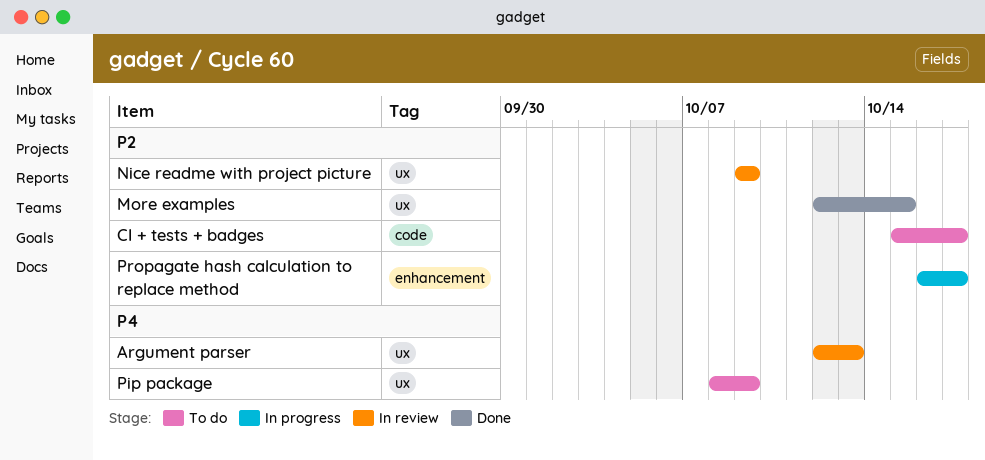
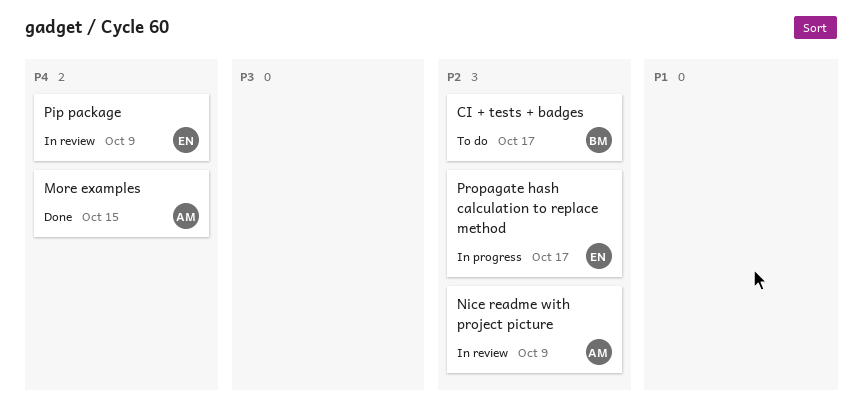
Argument parser: present -> none
More examples, priority: P2 -> P4
Pip package, status: To do -> In review

